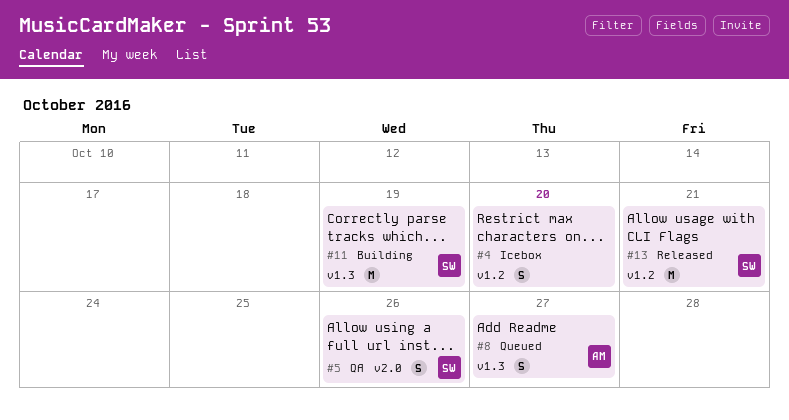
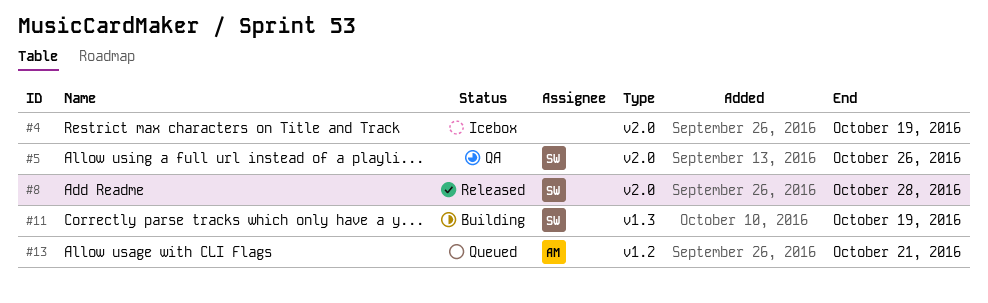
#4, label: v1.2 -> v2.0
#4, due: Oct 20 -> Oct 19
#8, status: Queued -> Released
#8, owner: AM -> SW
#8, label: v1.3 -> v2.0
#8, due: Oct 27 -> Oct 28
#13, status: Released -> Queued
#13, owner: SW -> AM

